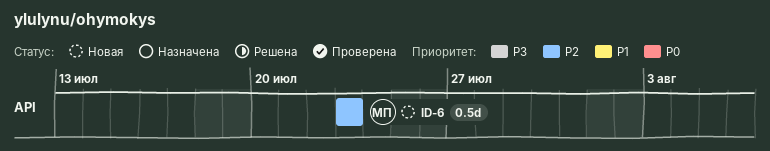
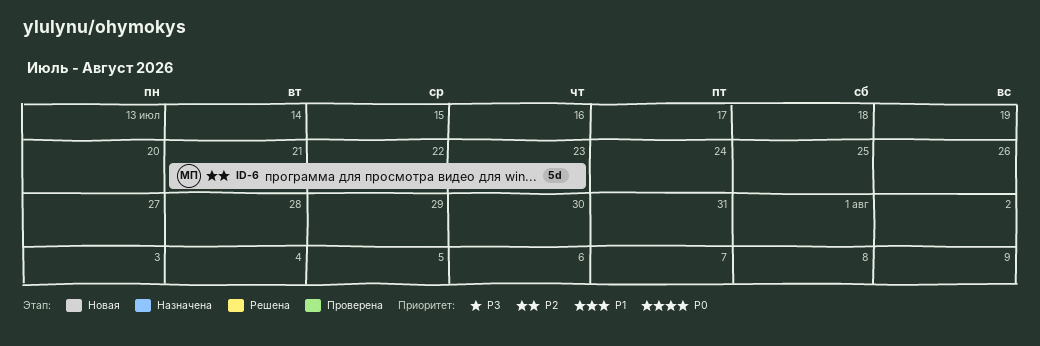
ID-6, estimate: 0.5d -> 5d
ID-6, start: Jul 23 -> Jul 21

